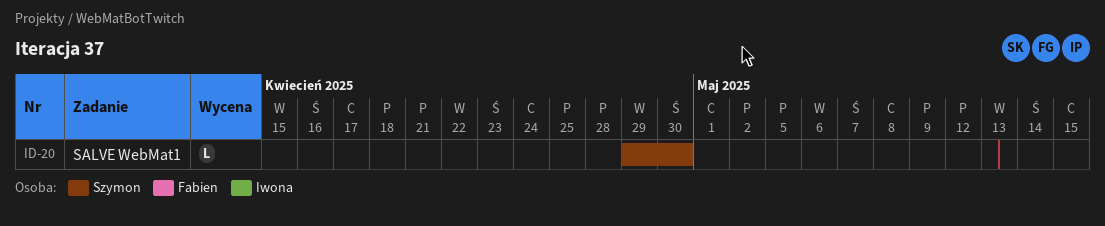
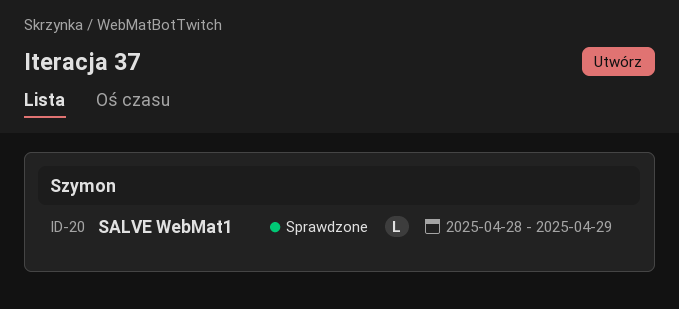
ID-20, start: Apr 29 -> Apr 28
ID-20, due: Apr 30 -> Apr 29

